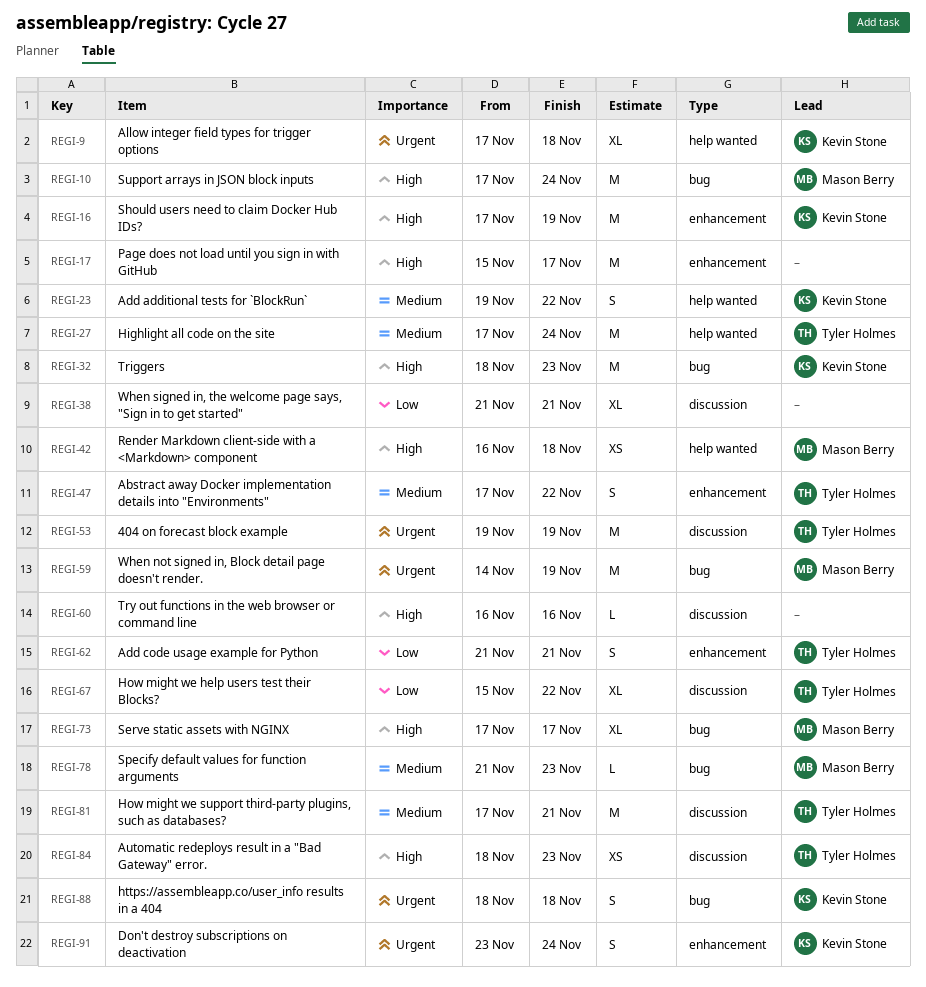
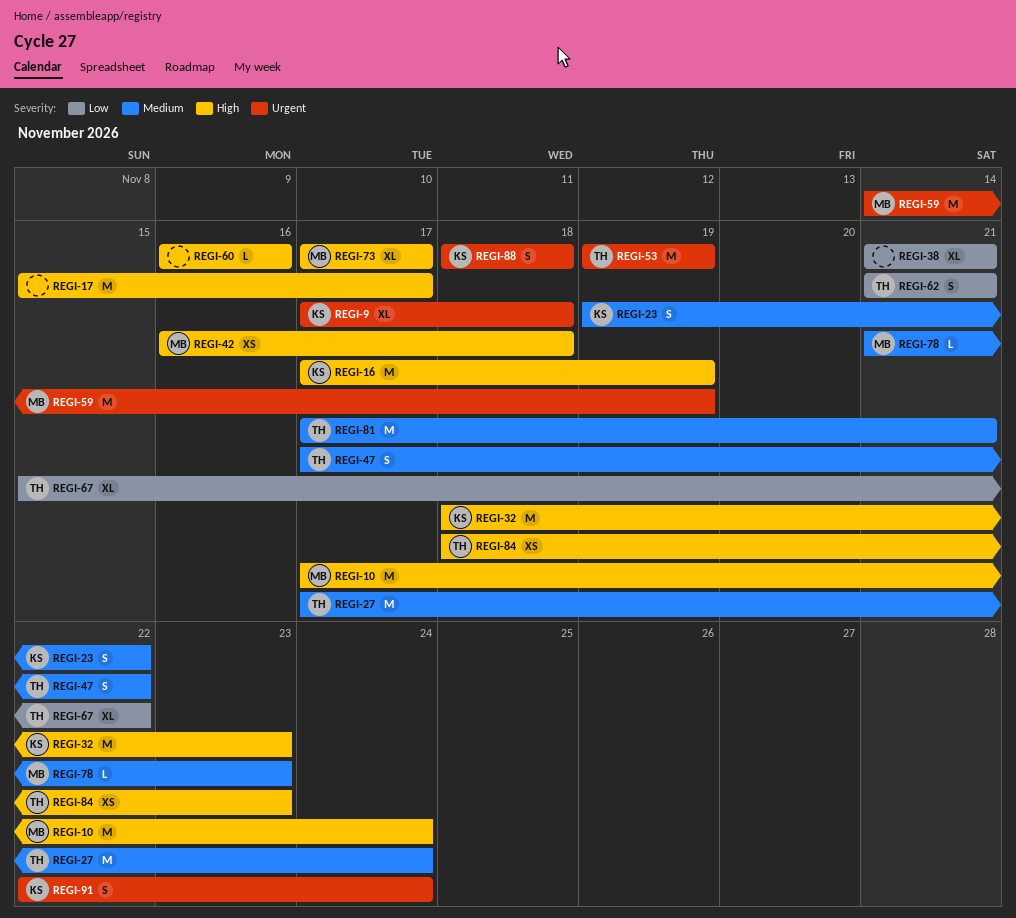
REGI-91, start: Nov 23 -> Nov 22

